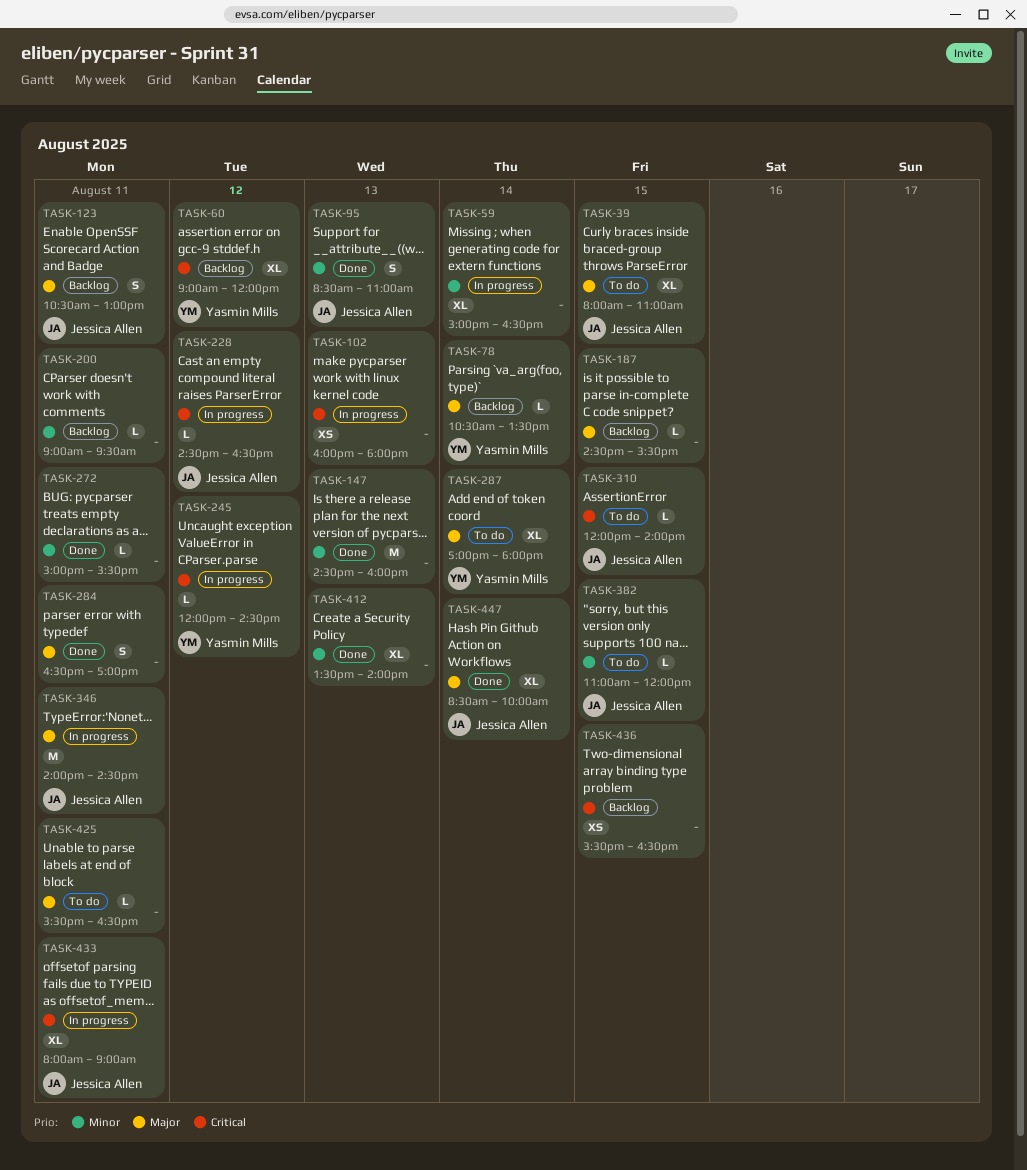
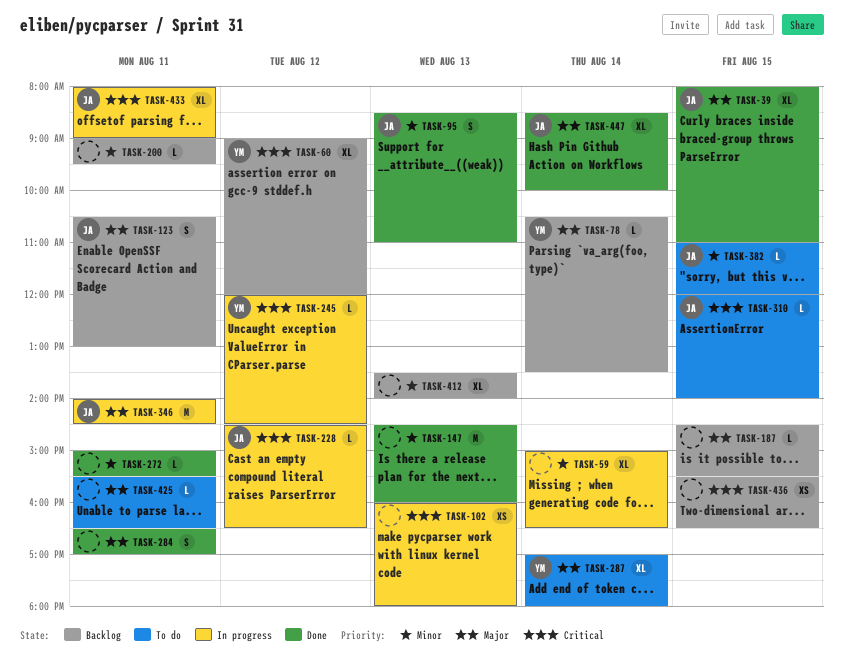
TASK-39, status: To do -> Done
TASK-412, status: Done -> Backlog

